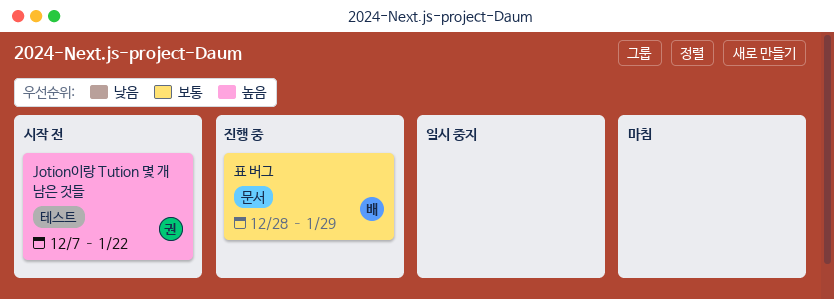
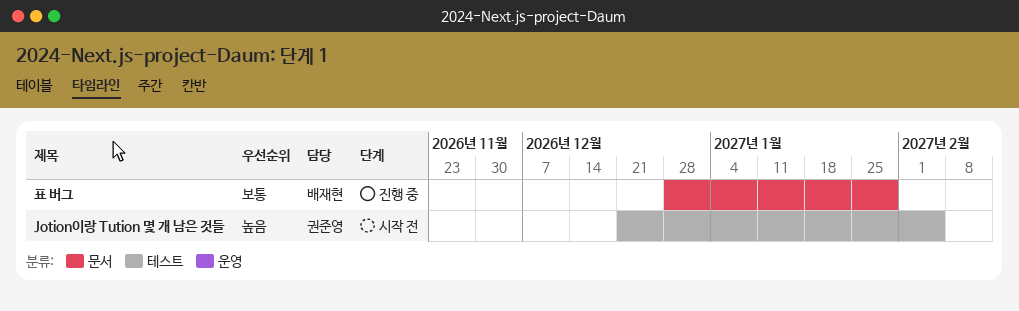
Jotion이랑 Tution 몇 개 남은 것들, start: Dec 7 -> Dec 21
Jotion이랑 Tution 몇 개 남은 것들, due: Jan 22 -> Feb 5

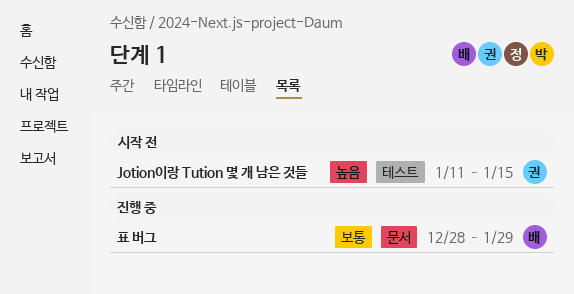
Jotion이랑 Tution 몇 개 남은 것들, start: Dec 21 -> Jan 11
Jotion이랑 Tution 몇 개 남은 것들, due: Feb 5 -> Jan 15

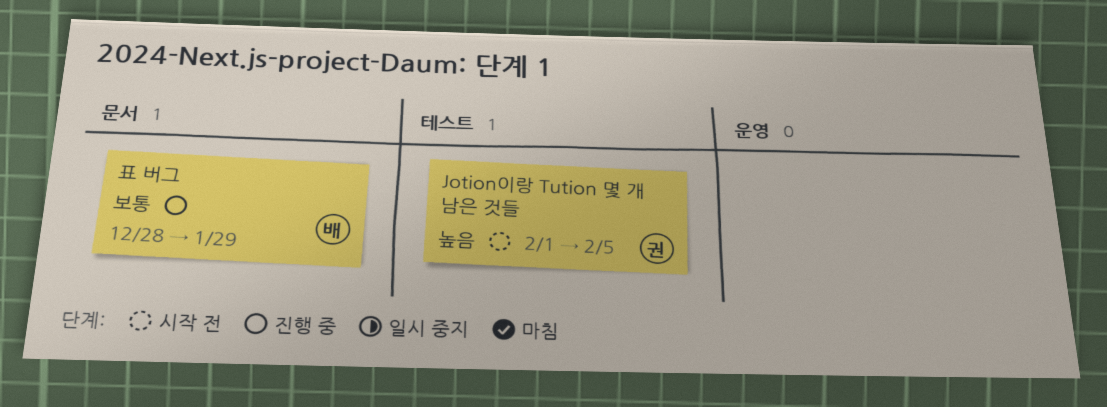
Jotion이랑 Tution 몇 개 남은 것들, start: Jan 11 -> Feb 1
Jotion이랑 Tution 몇 개 남은 것들, due: Jan 15 -> Feb 5

